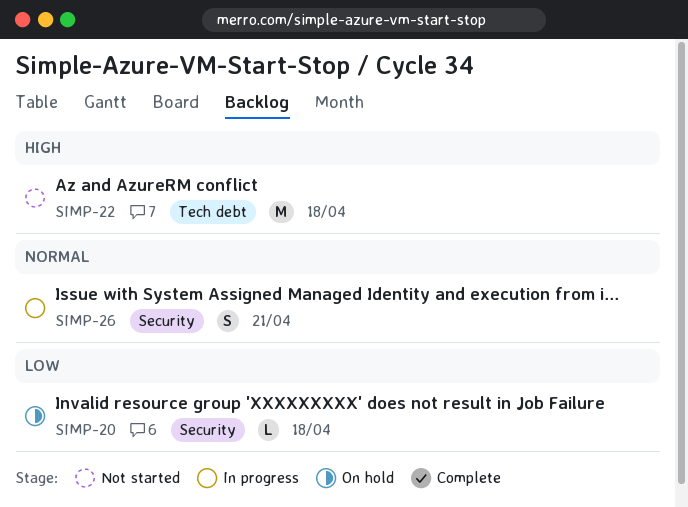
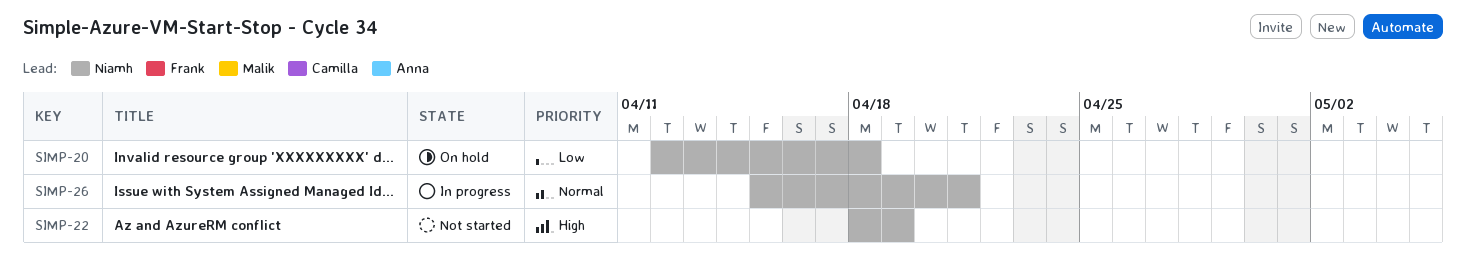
SIMP-22, due: Apr 18 -> Apr 19

